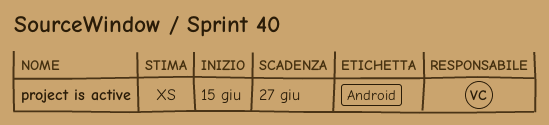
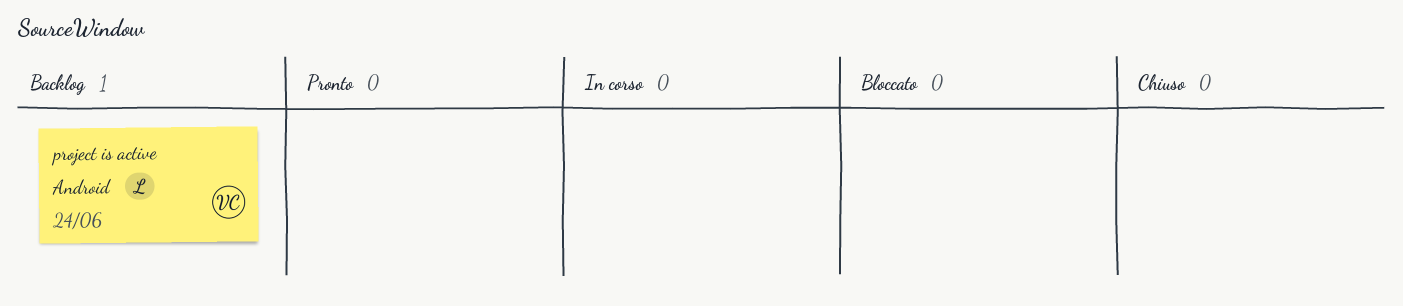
project is active, estimate: XS -> L
project is active, due: Jun 27 -> Jun 24

